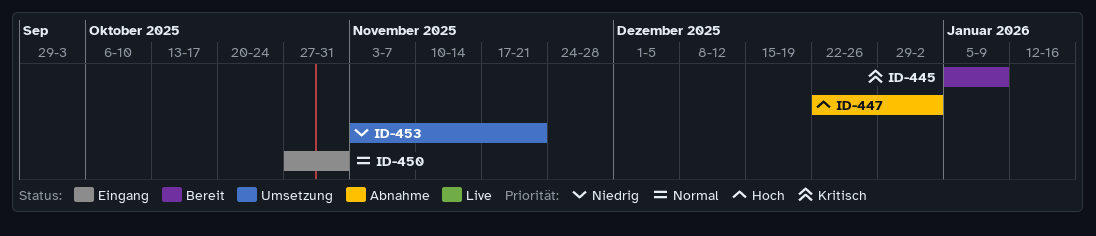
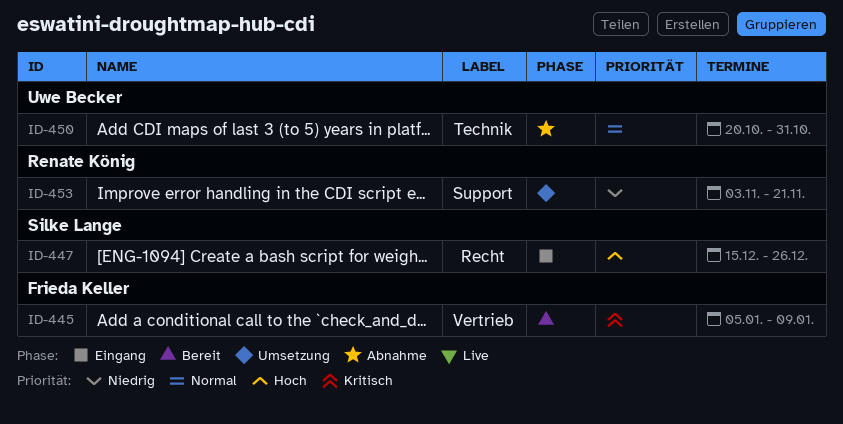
ID-447, status: Abnahme -> Eingang
ID-447, start: Dec 22 -> Dec 15
ID-447, due: Jan 2 -> Dec 26
ID-450, status: Eingang -> Abnahme
ID-450, start: Oct 27 -> Oct 20

